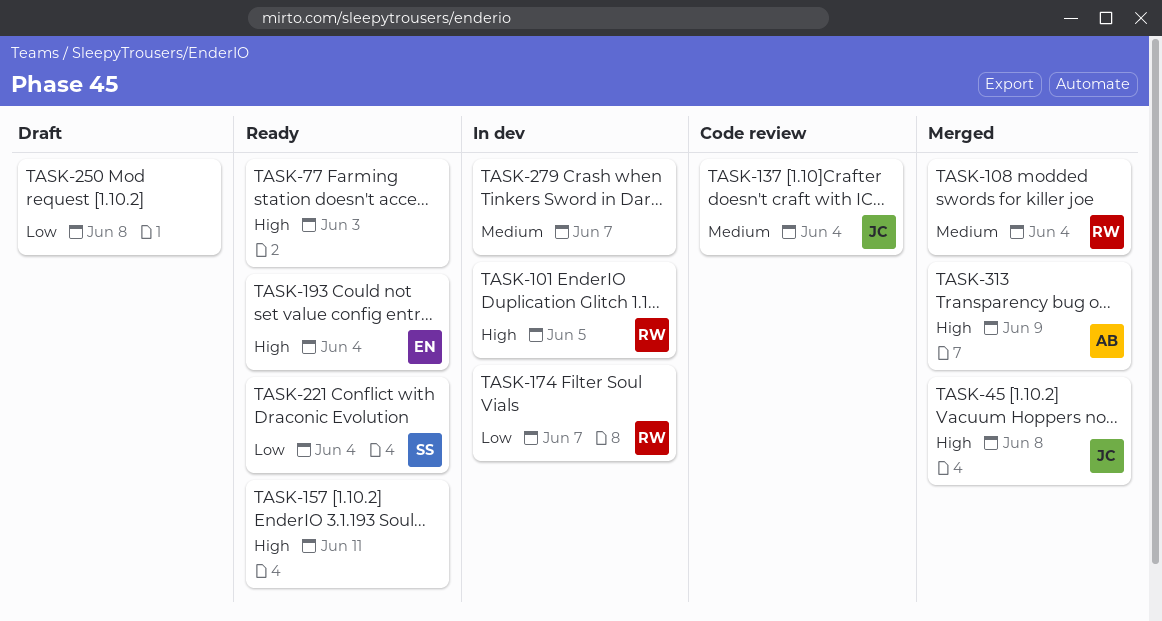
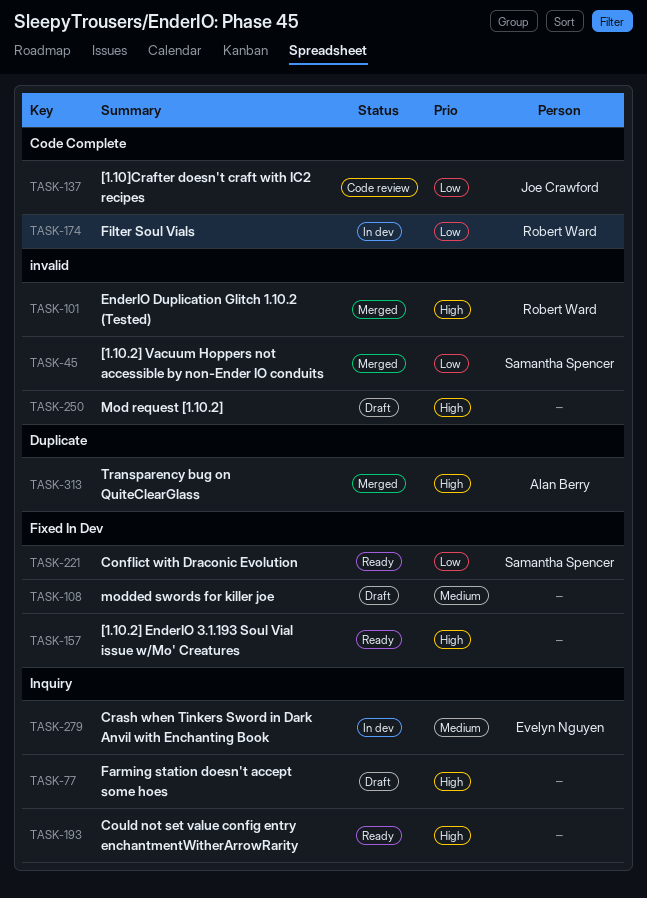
TASK-45, owner: Joe Crawford -> Samantha Spencer
TASK-45, priority: High -> Low
TASK-77, status: Ready -> Draft
TASK-101, status: In dev -> Merged
TASK-108, status: Merged -> Draft
TASK-108, owner: Robert Ward -> none
TASK-137, priority: Medium -> Low
TASK-193, owner: Evelyn Nguyen -> none
TASK-250, priority: Low -> High
TASK-279, owner: none -> Evelyn Nguyen

